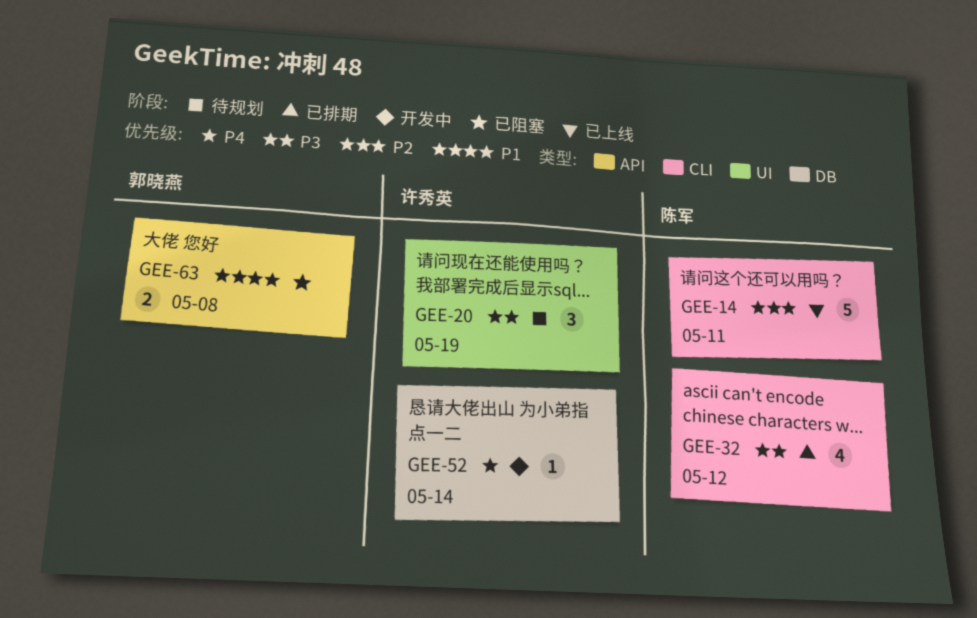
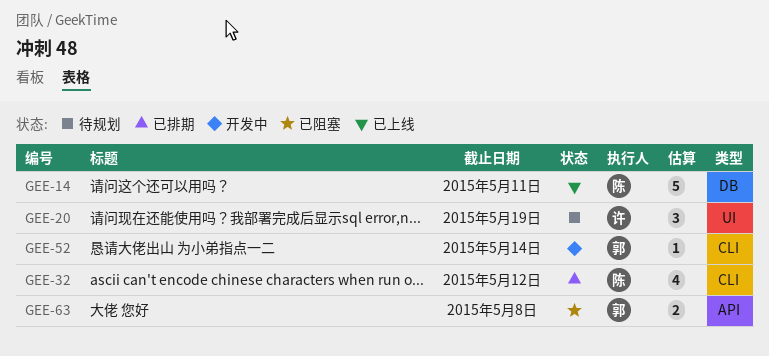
GEE-14, label: CLI -> DB
GEE-52, owner: 许秀英 -> 郭晓燕
GEE-52, label: DB -> CLI

